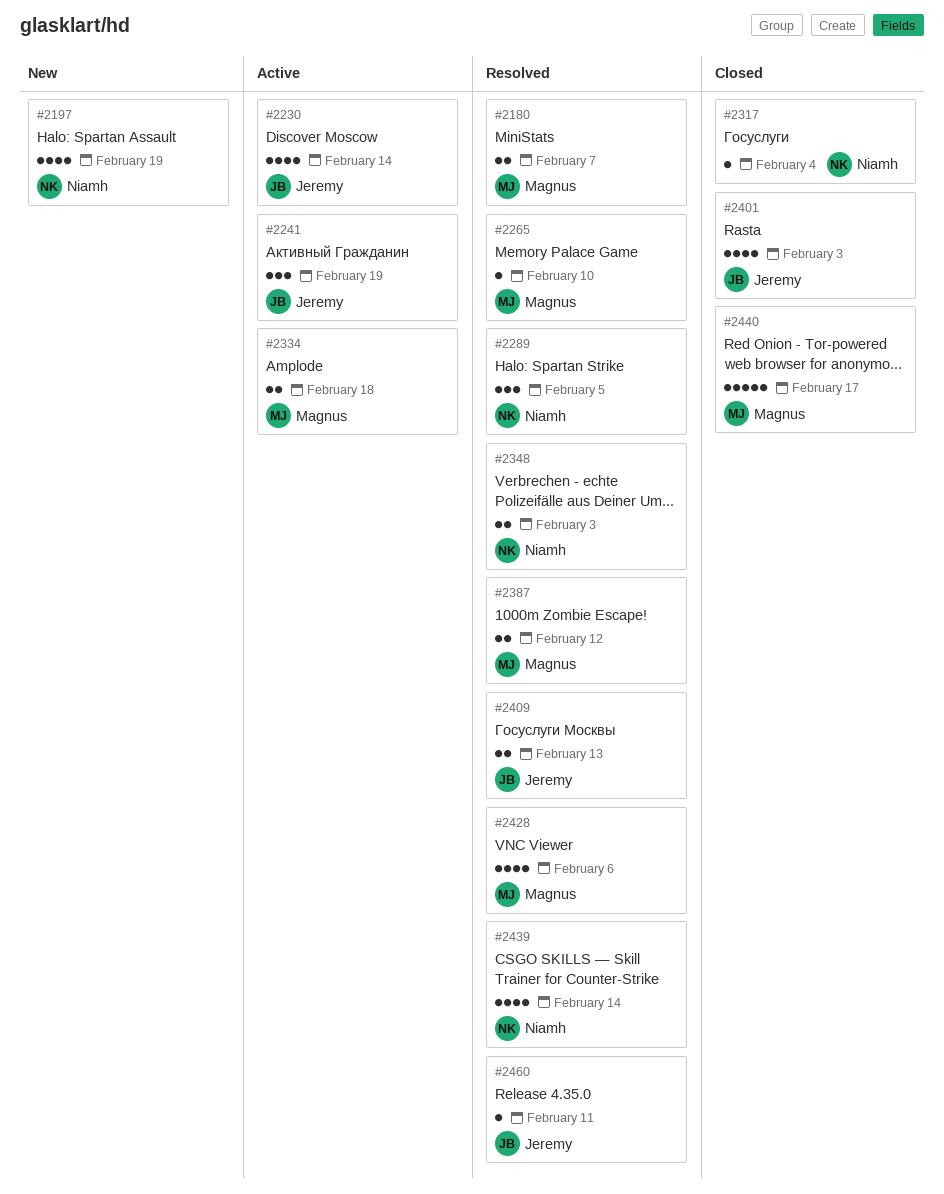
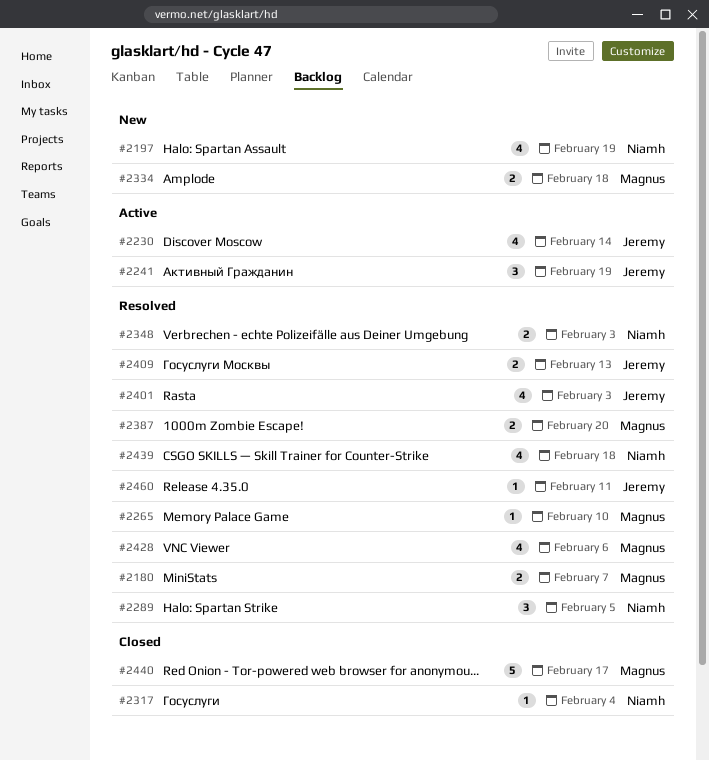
#2334, status: Active -> New
#2387, due: Feb 12 -> Feb 20
#2401, status: Closed -> Resolved
#2439, due: Feb 14 -> Feb 18

